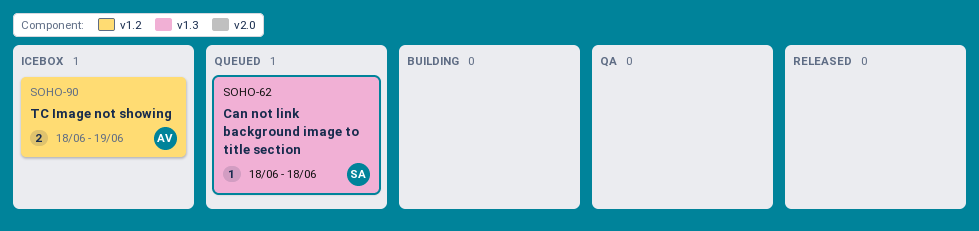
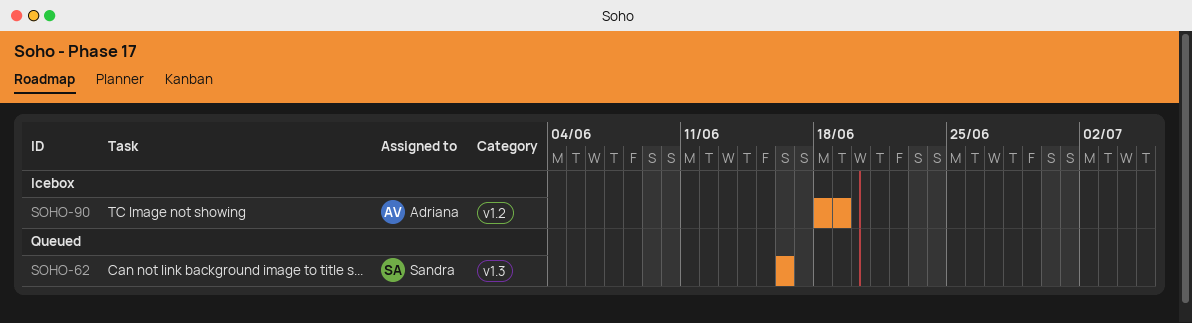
SOHO-62, start: Jun 18 -> Jun 16
SOHO-62, due: Jun 18 -> Jun 16

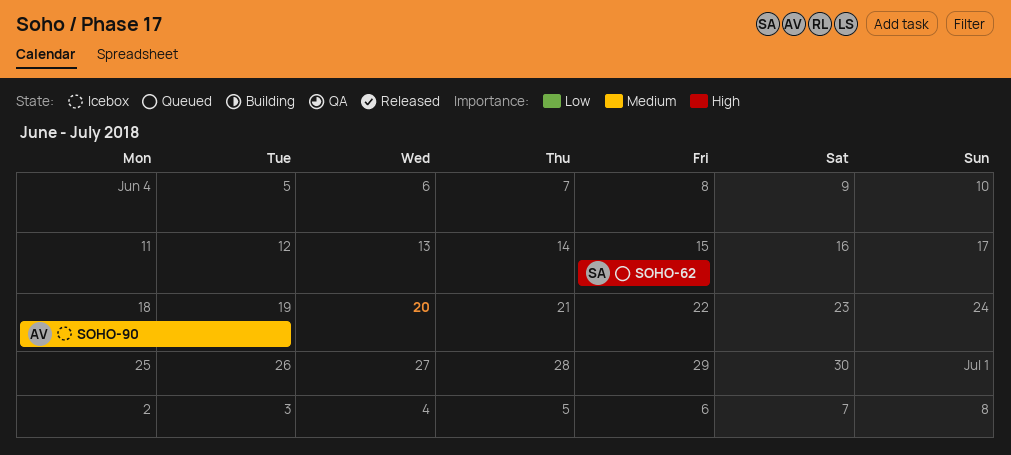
SOHO-62, start: Jun 16 -> Jun 15
SOHO-62, due: Jun 16 -> Jun 15

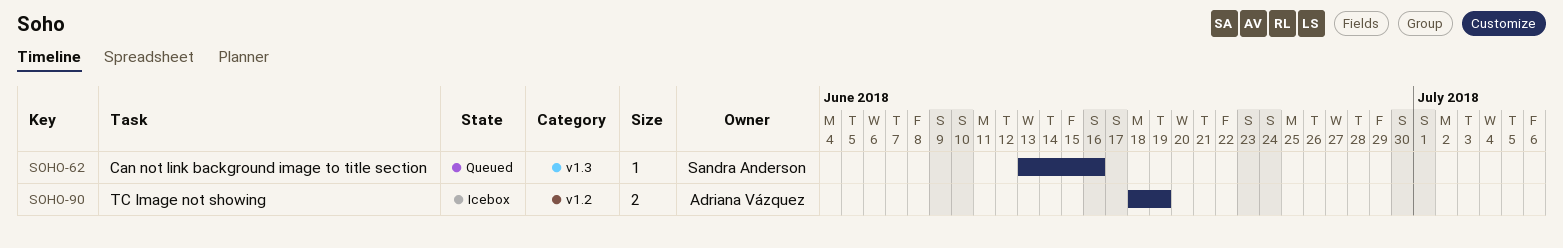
SOHO-62, start: Jun 15 -> Jun 13
SOHO-62, due: Jun 15 -> Jun 16

